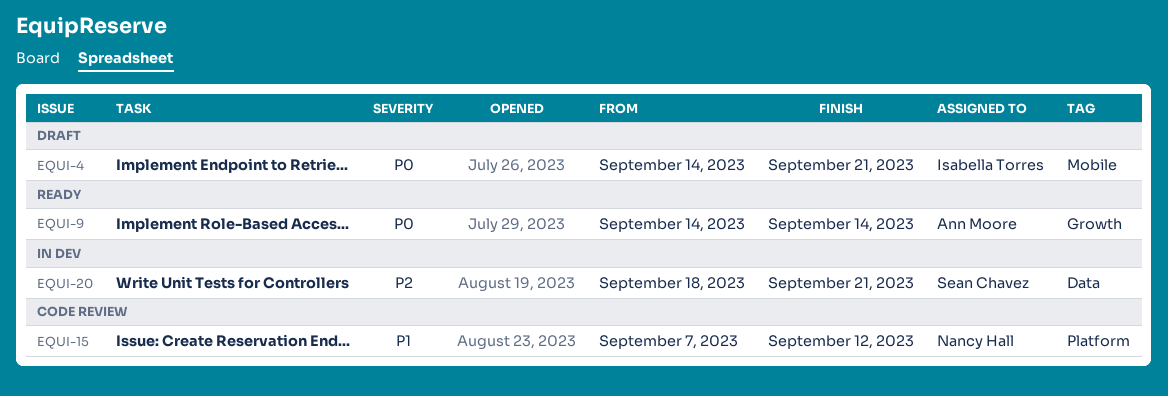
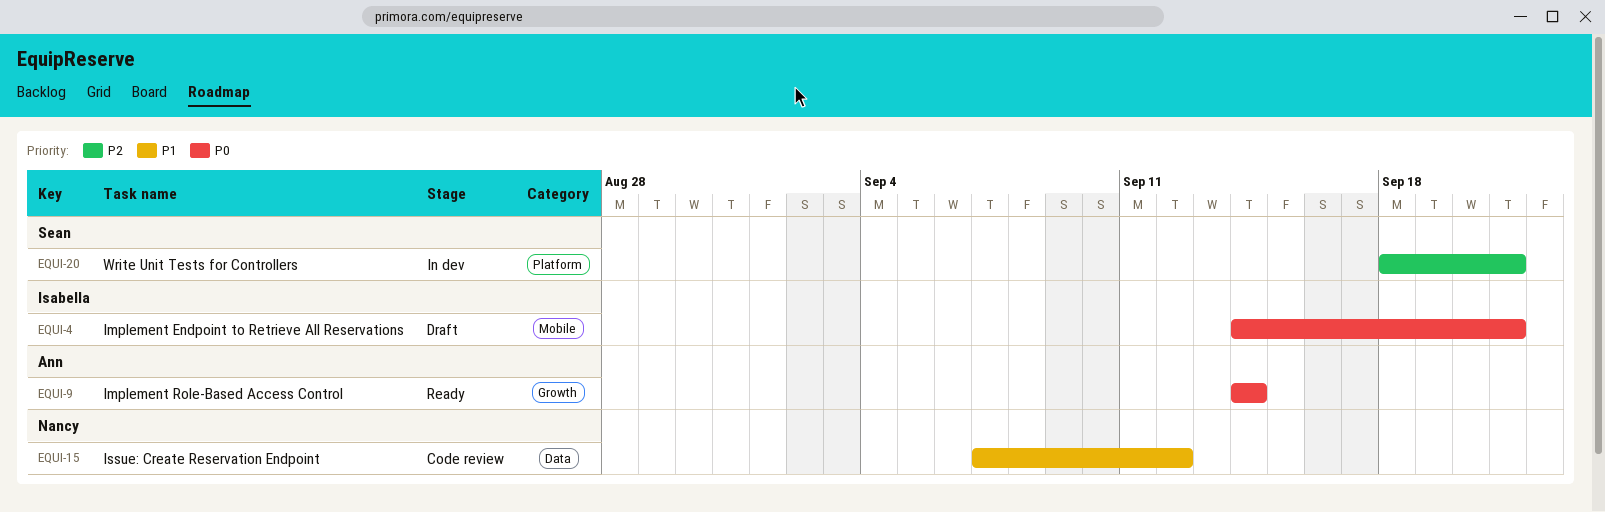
EQUI-15, label: Platform -> Data
EQUI-20, label: Data -> Platform

